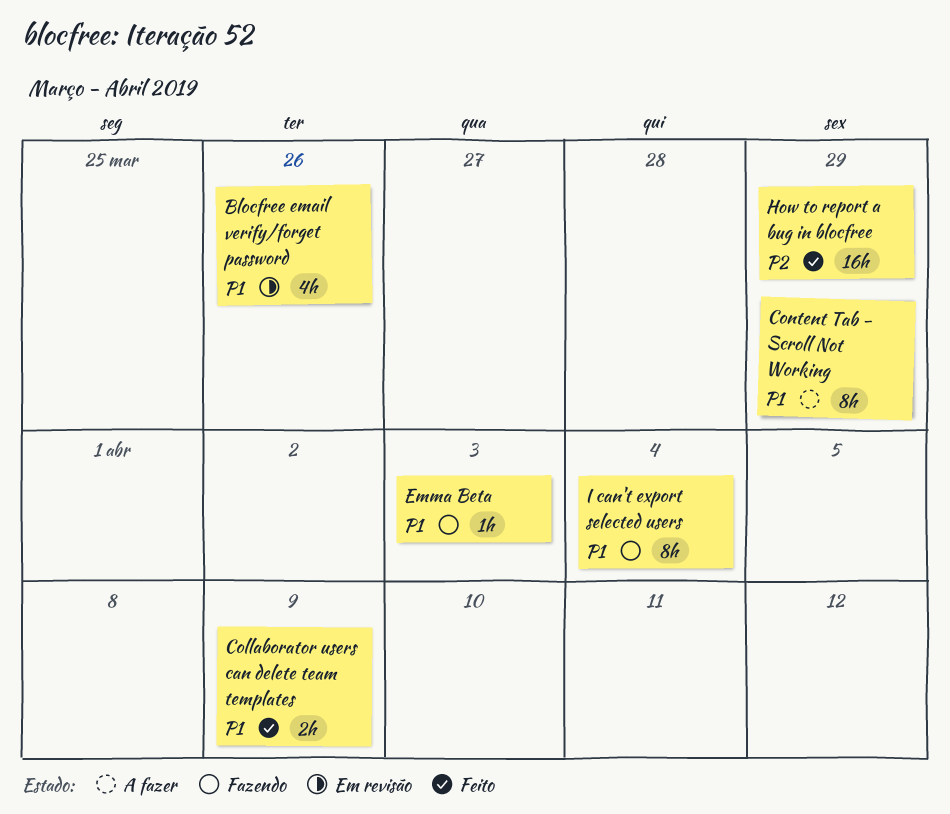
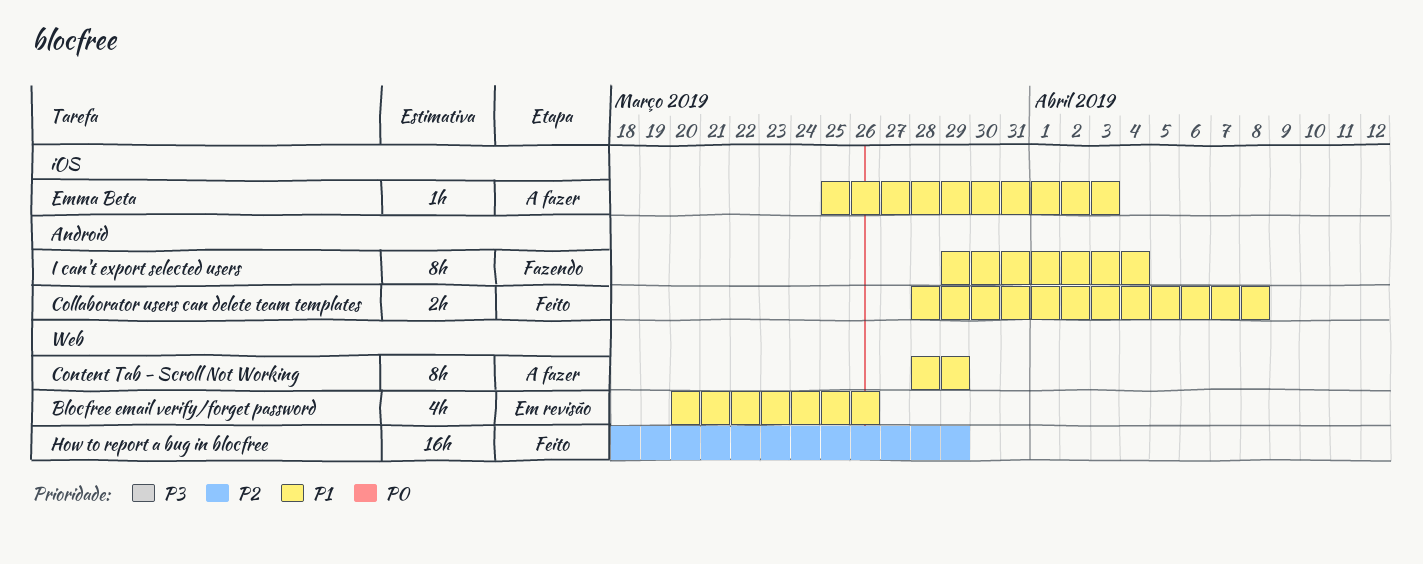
Collaborator users can delete team templates, due: Apr 9 -> Apr 8
Emma Beta, status: Fazendo -> A fazer

